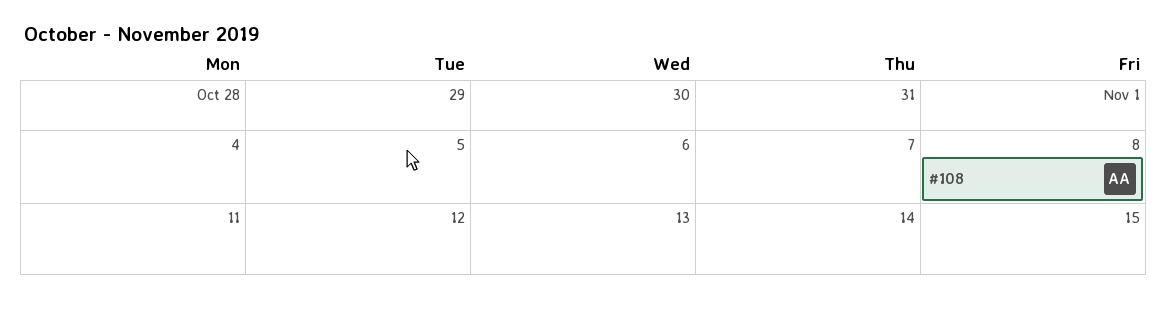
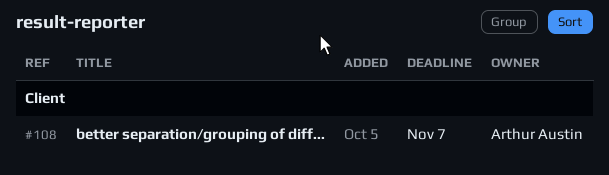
#108, due: Nov 8 -> Nov 7

